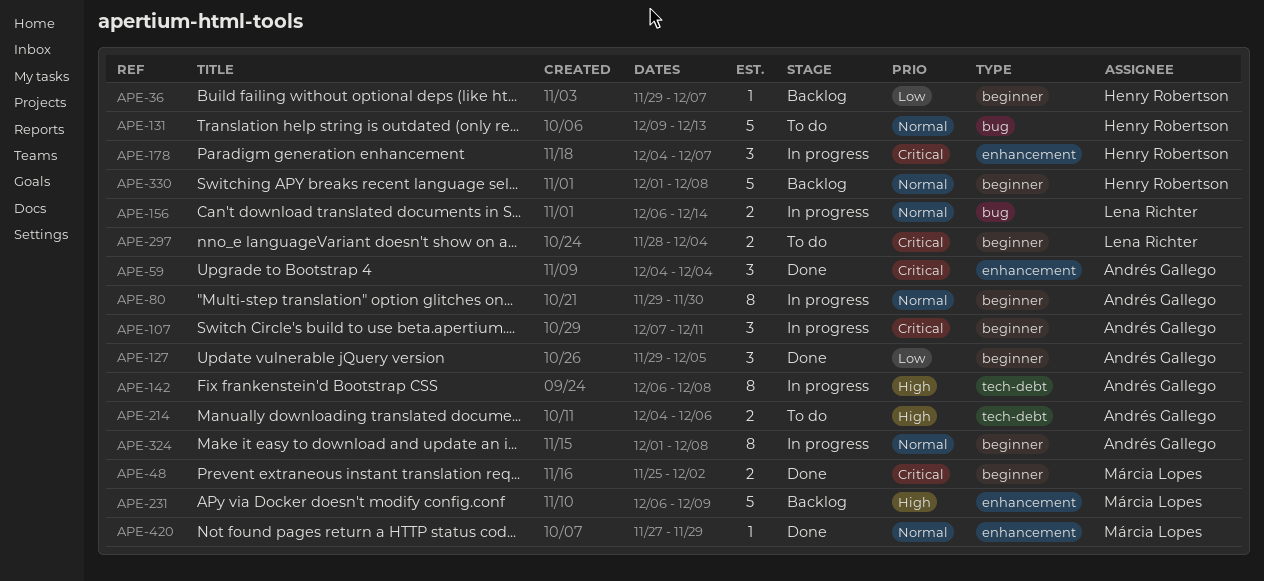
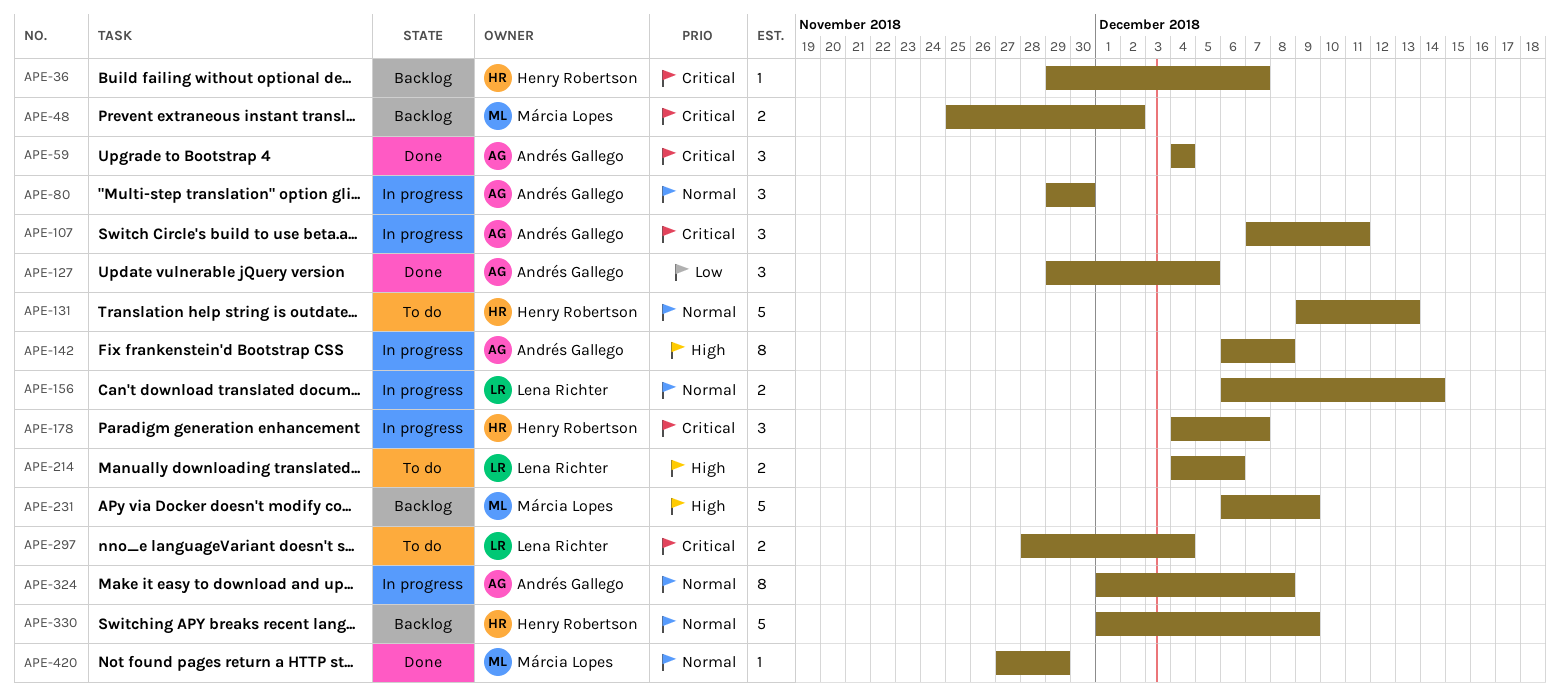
APE-36, priority: Low -> Critical
APE-48, status: Done -> Backlog
APE-80, estimate: 8 -> 3
APE-214, owner: Andrés Gallego -> Lena Richter
APE-330, due: Dec 8 -> Dec 9

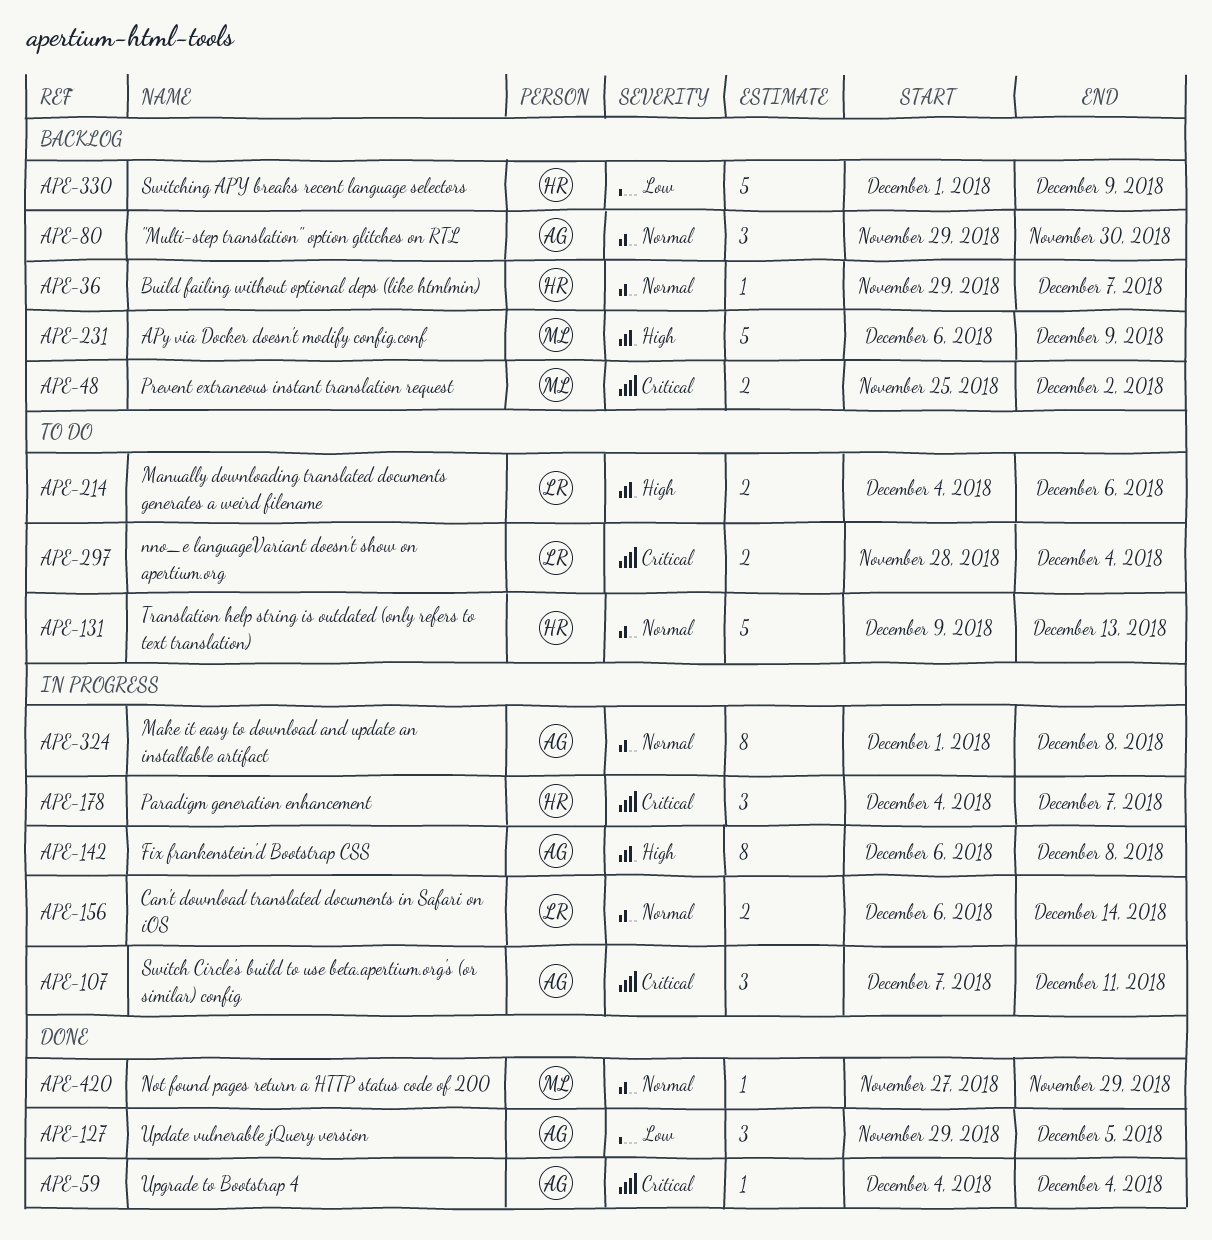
APE-36, priority: Critical -> Normal
APE-59, estimate: 3 -> 1
APE-80, status: In progress -> Backlog
APE-330, priority: Normal -> Low

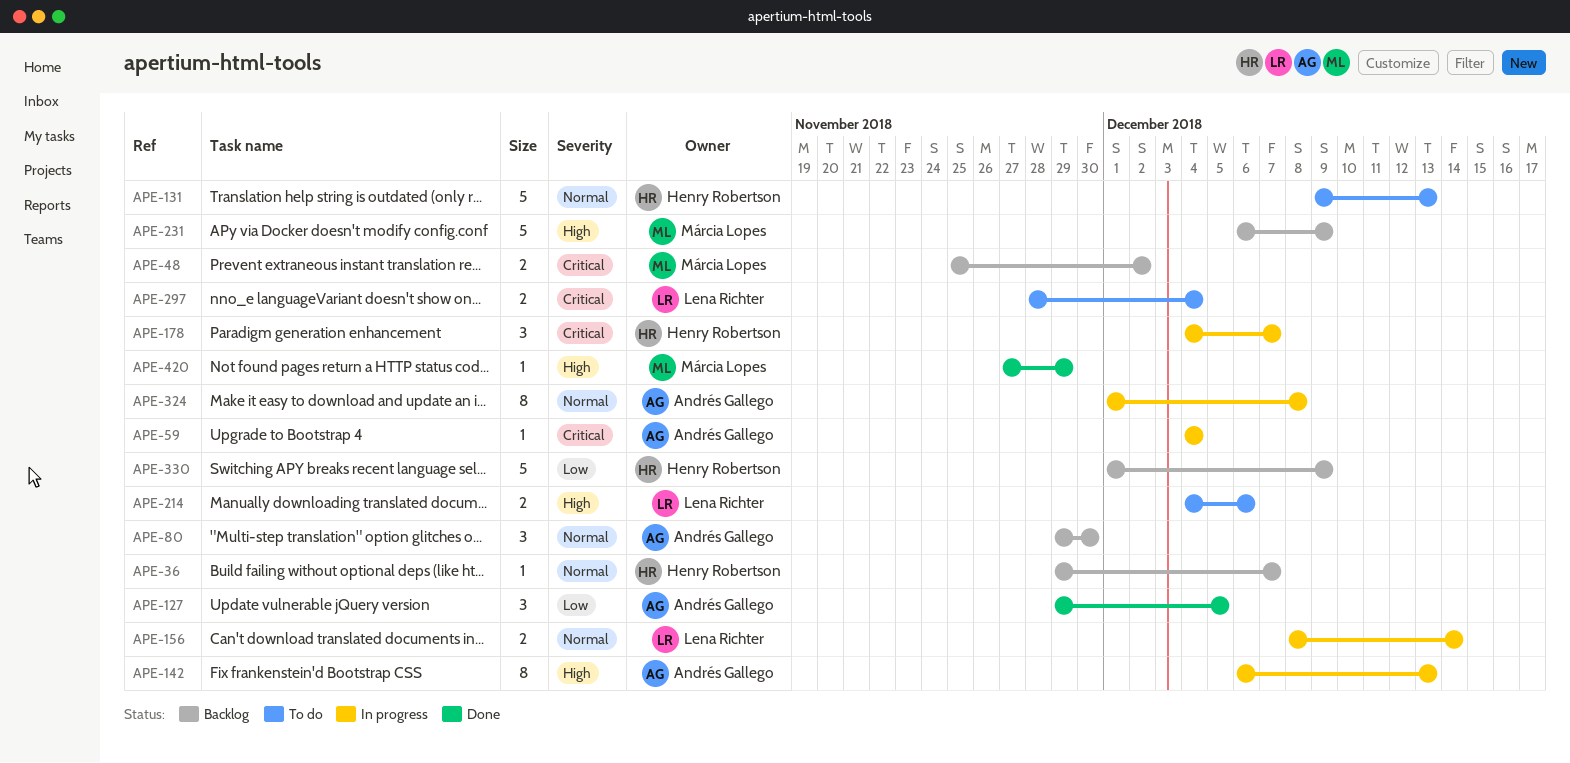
APE-59, status: Done -> In progress
APE-107: present -> none
APE-142, due: Dec 8 -> Dec 13
APE-156, start: Dec 6 -> Dec 8
APE-420, priority: Normal -> High

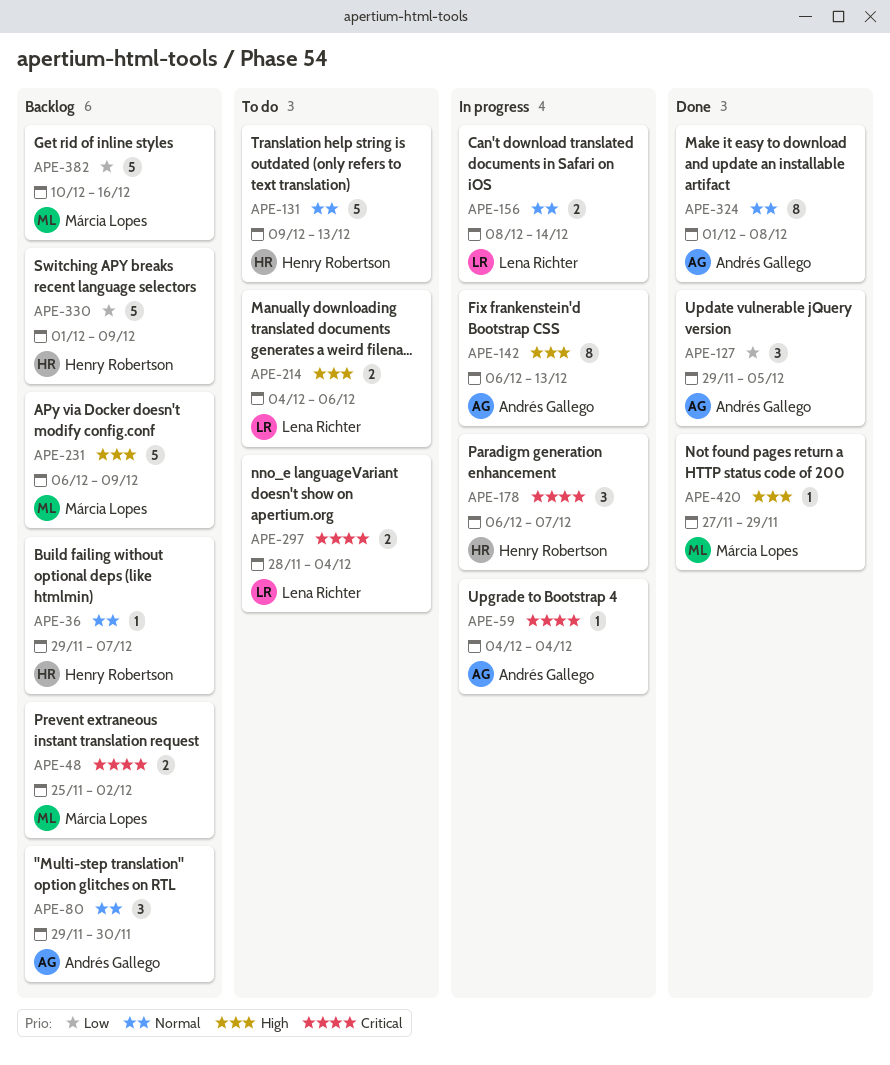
APE-178, start: Dec 4 -> Dec 6
APE-324, status: In progress -> Done
APE-382: none -> present

